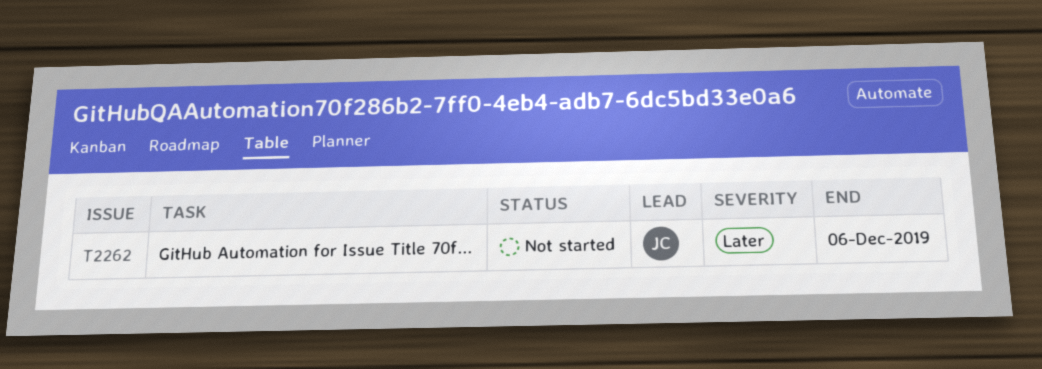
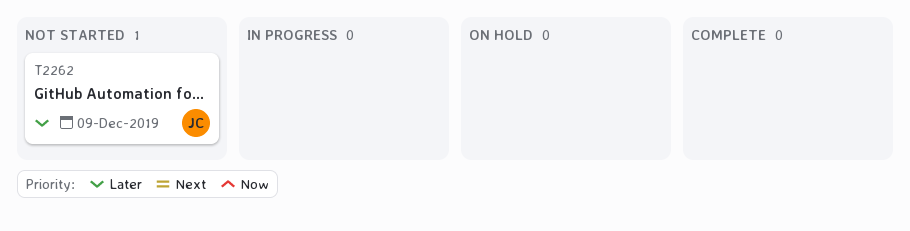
T2262, due: Dec 6 -> Dec 9

